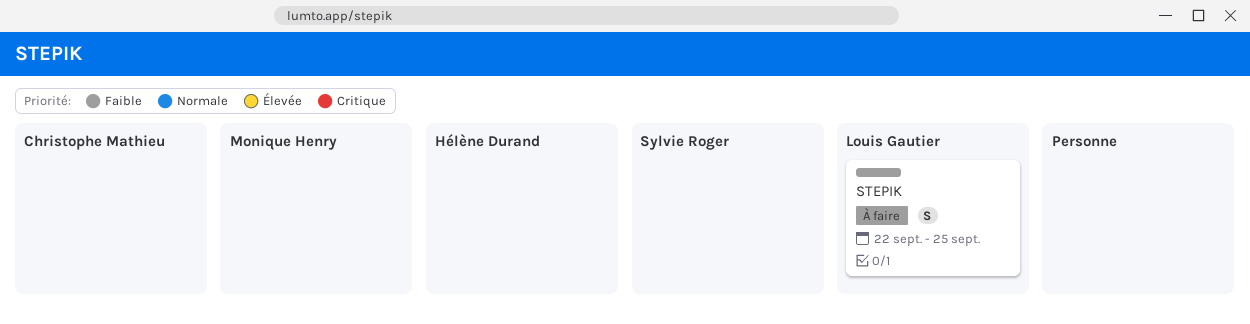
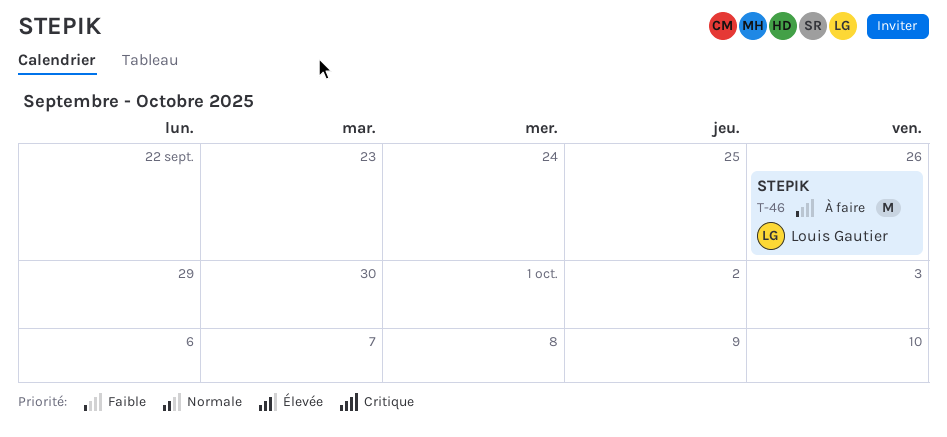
STEPIK, estimate: S -> M
STEPIK, due: Sep 25 -> Sep 26

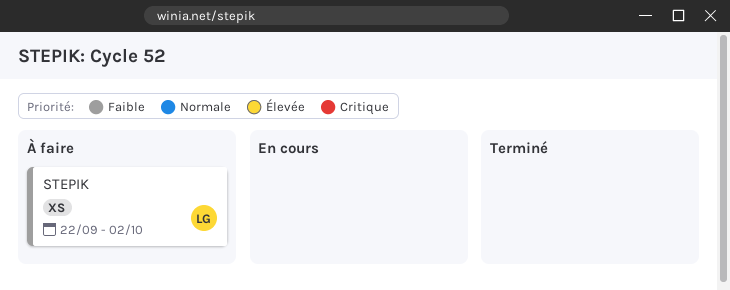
STEPIK, estimate: M -> XS
STEPIK, due: Sep 26 -> Oct 2

